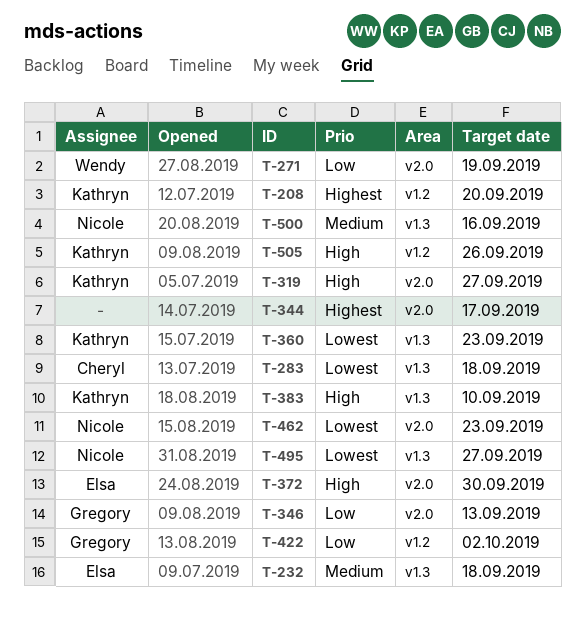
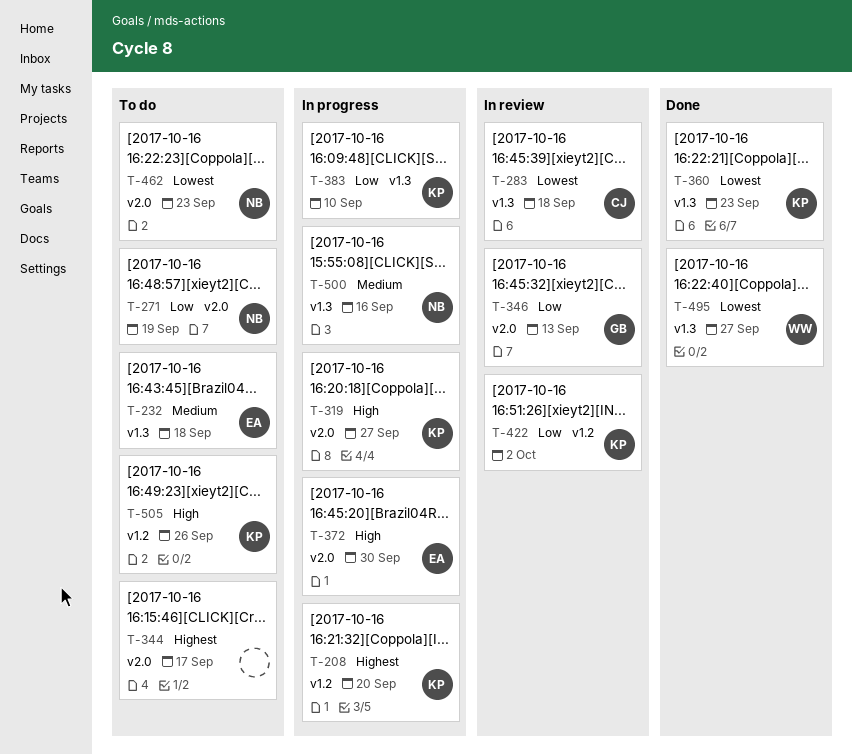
T-271, owner: Wendy -> Nicole
T-383, priority: High -> Low
T-422, owner: Gregory -> Kathryn
T-495, owner: Nicole -> Wendy

